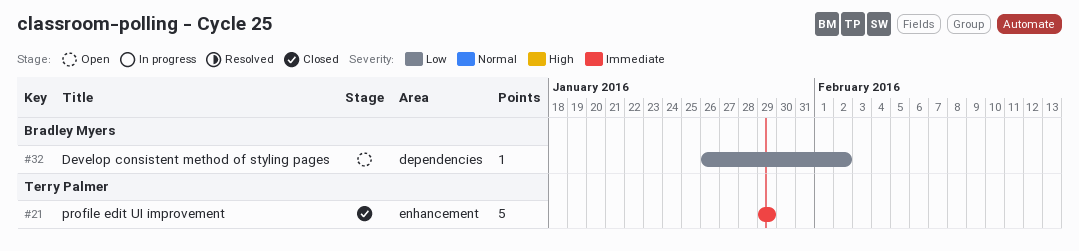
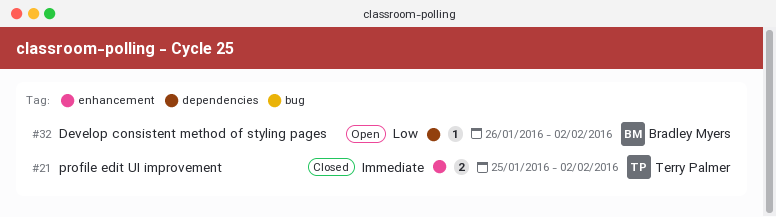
#21, estimate: 5 -> 2
#21, start: Jan 29 -> Jan 25
#21, due: Jan 29 -> Feb 2

